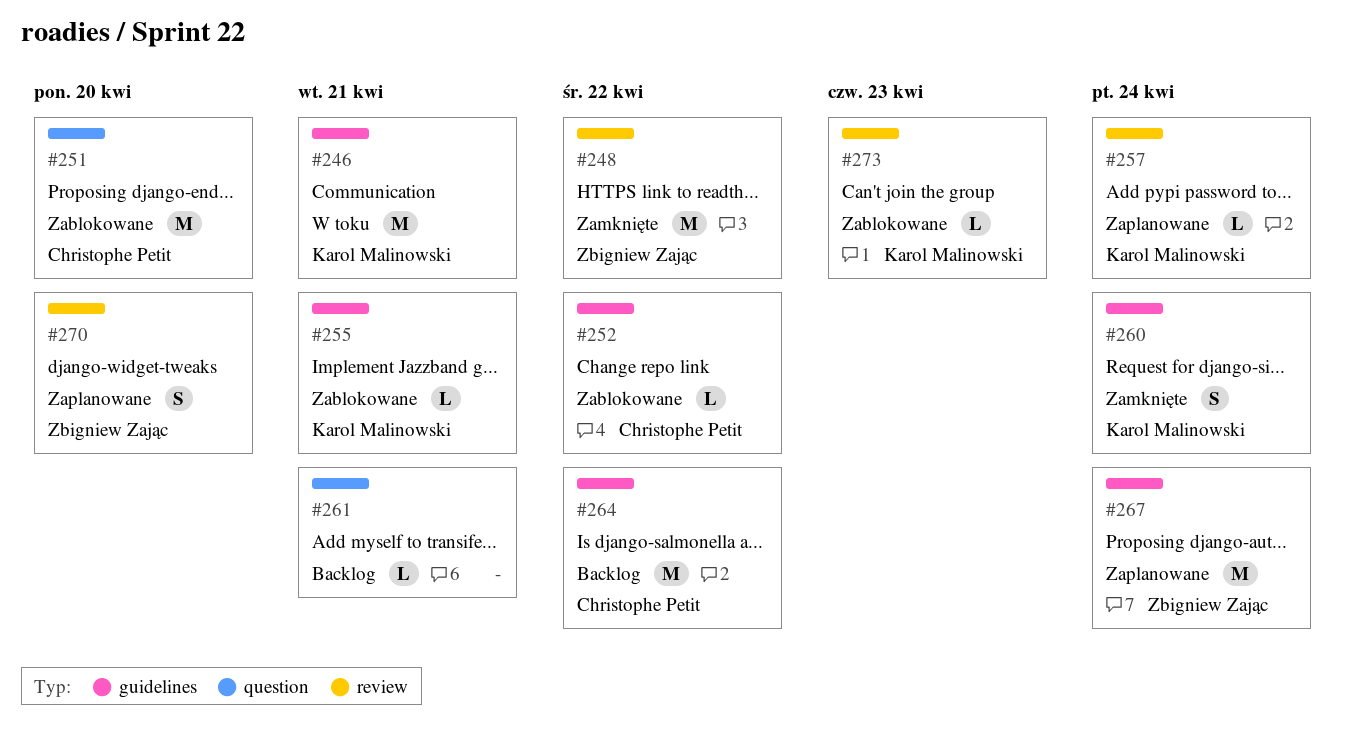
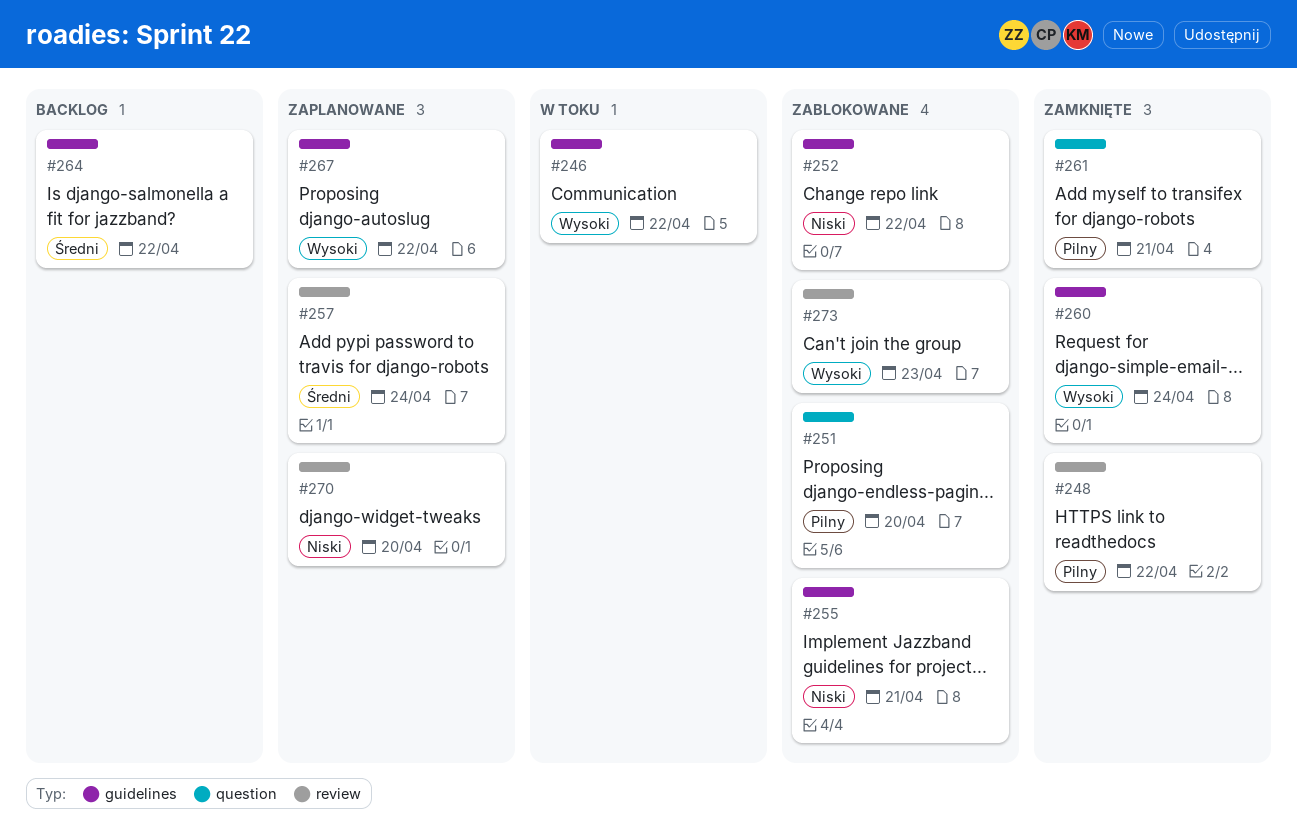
#246, due: Apr 21 -> Apr 22
#261, status: Backlog -> Zamknięte
#267, due: Apr 24 -> Apr 22

